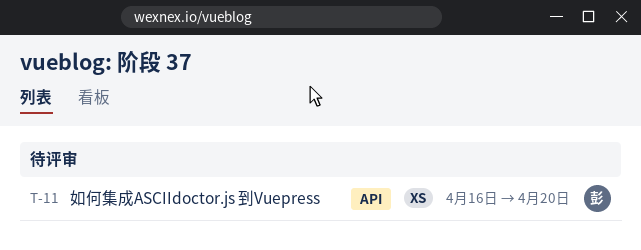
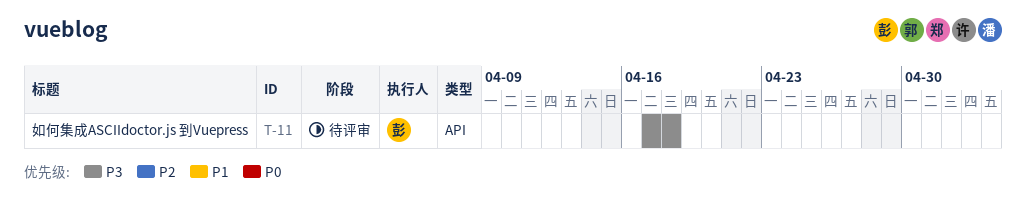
T-11, start: Apr 16 -> Apr 17
T-11, due: Apr 20 -> Apr 18

